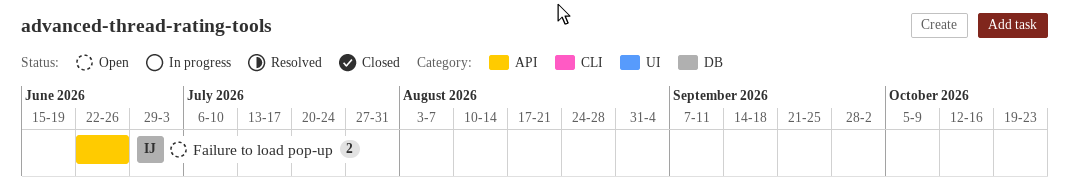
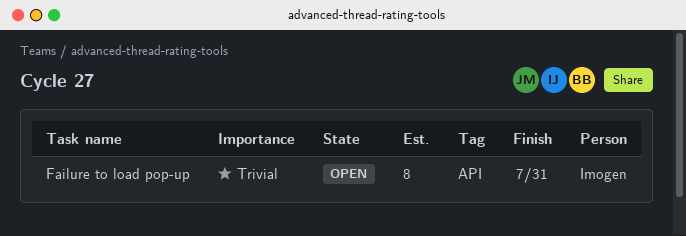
Failure to load pop-up, estimate: 2 -> 8
Failure to load pop-up, due: Jun 26 -> Jul 31

